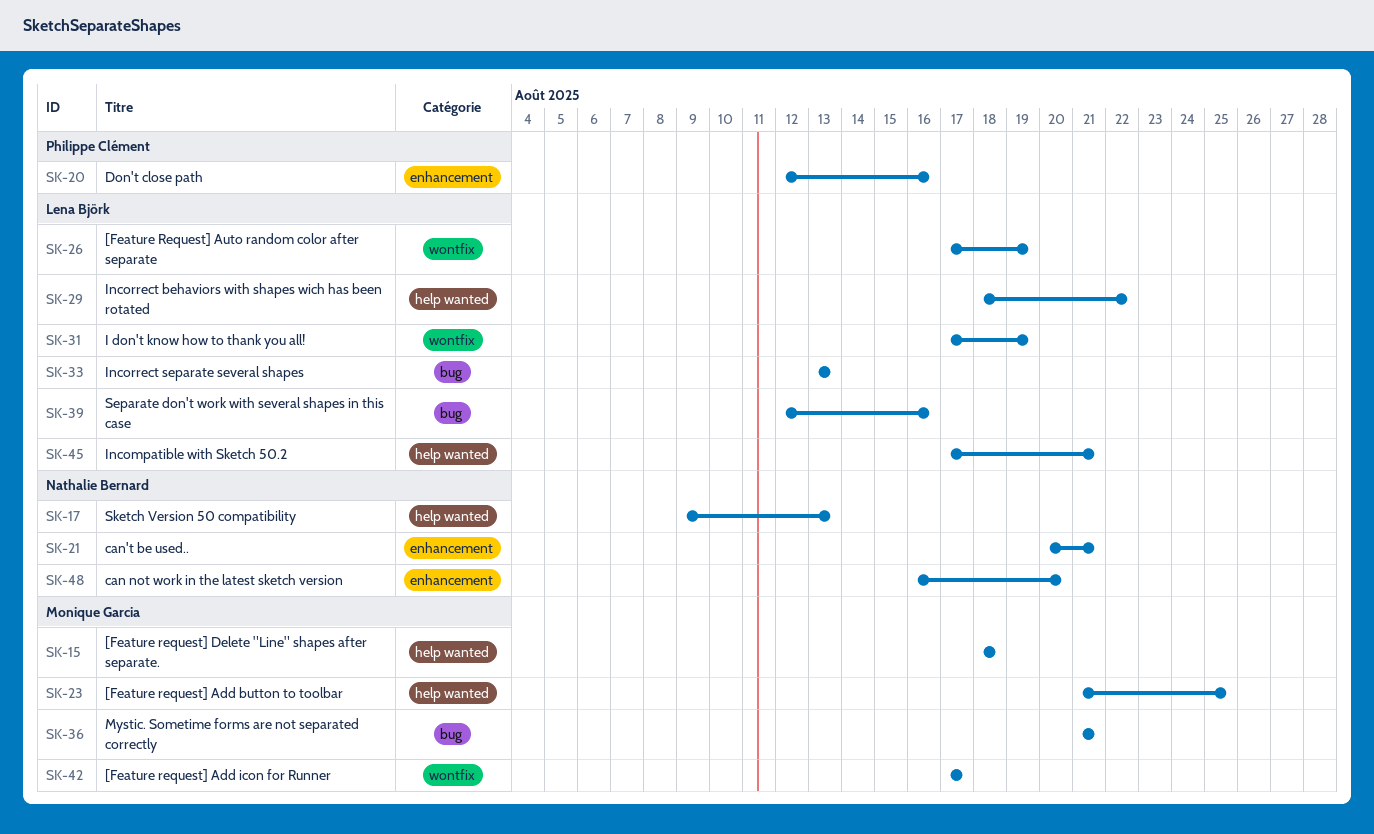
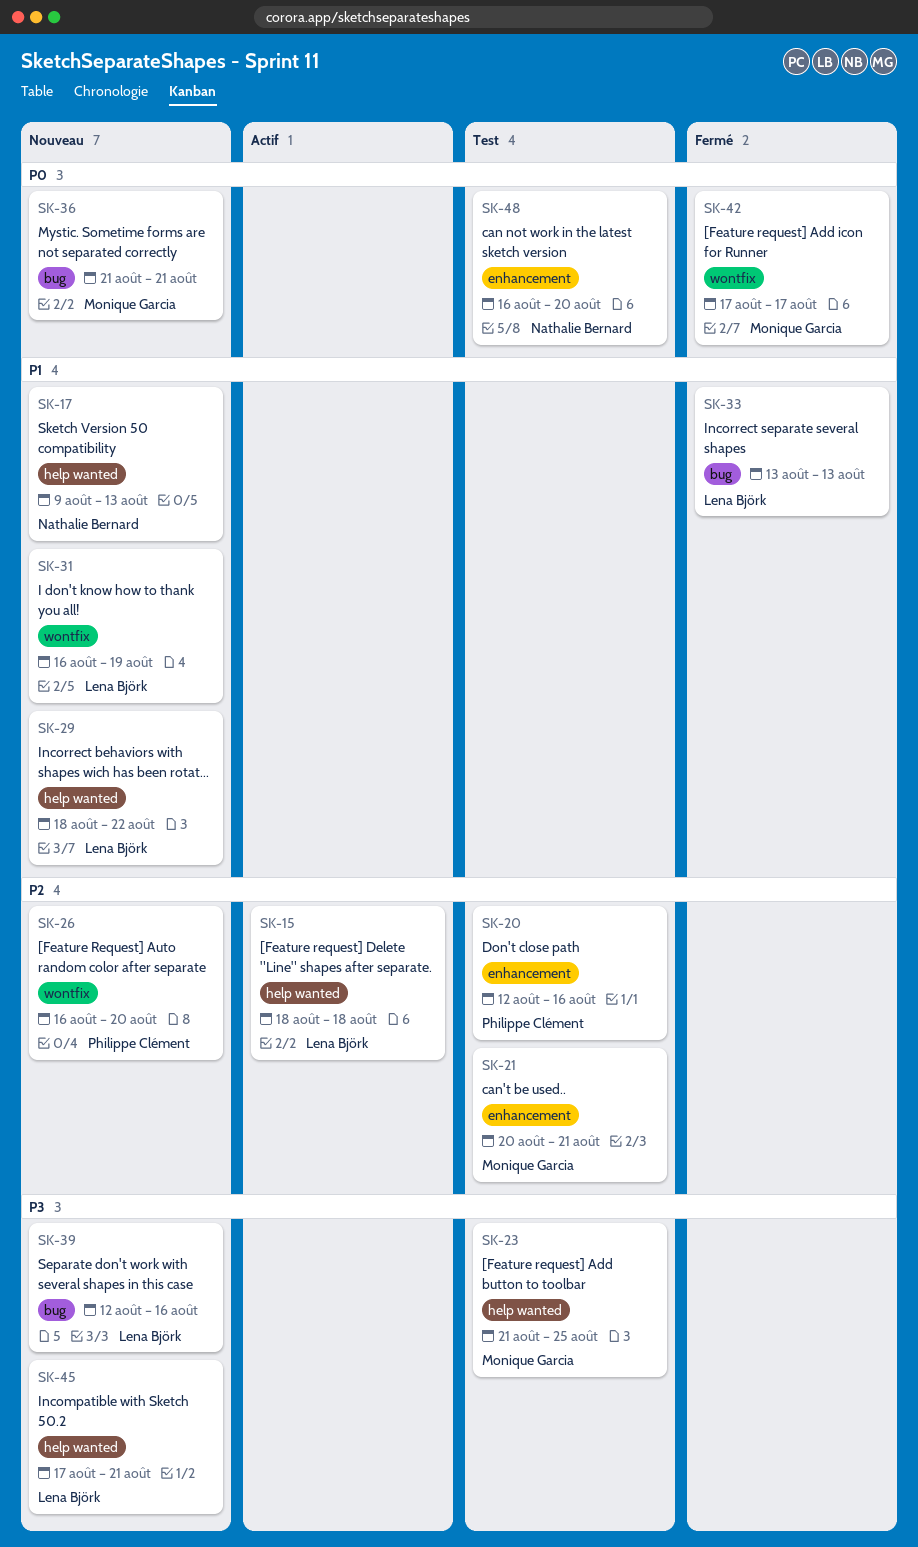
SK-15, owner: Monique Garcia -> Lena Björk
SK-21, owner: Nathalie Bernard -> Monique Garcia
SK-26, owner: Lena Björk -> Philippe Clément
SK-26, start: Aug 17 -> Aug 16
SK-26, due: Aug 19 -> Aug 20
SK-31, start: Aug 17 -> Aug 16

